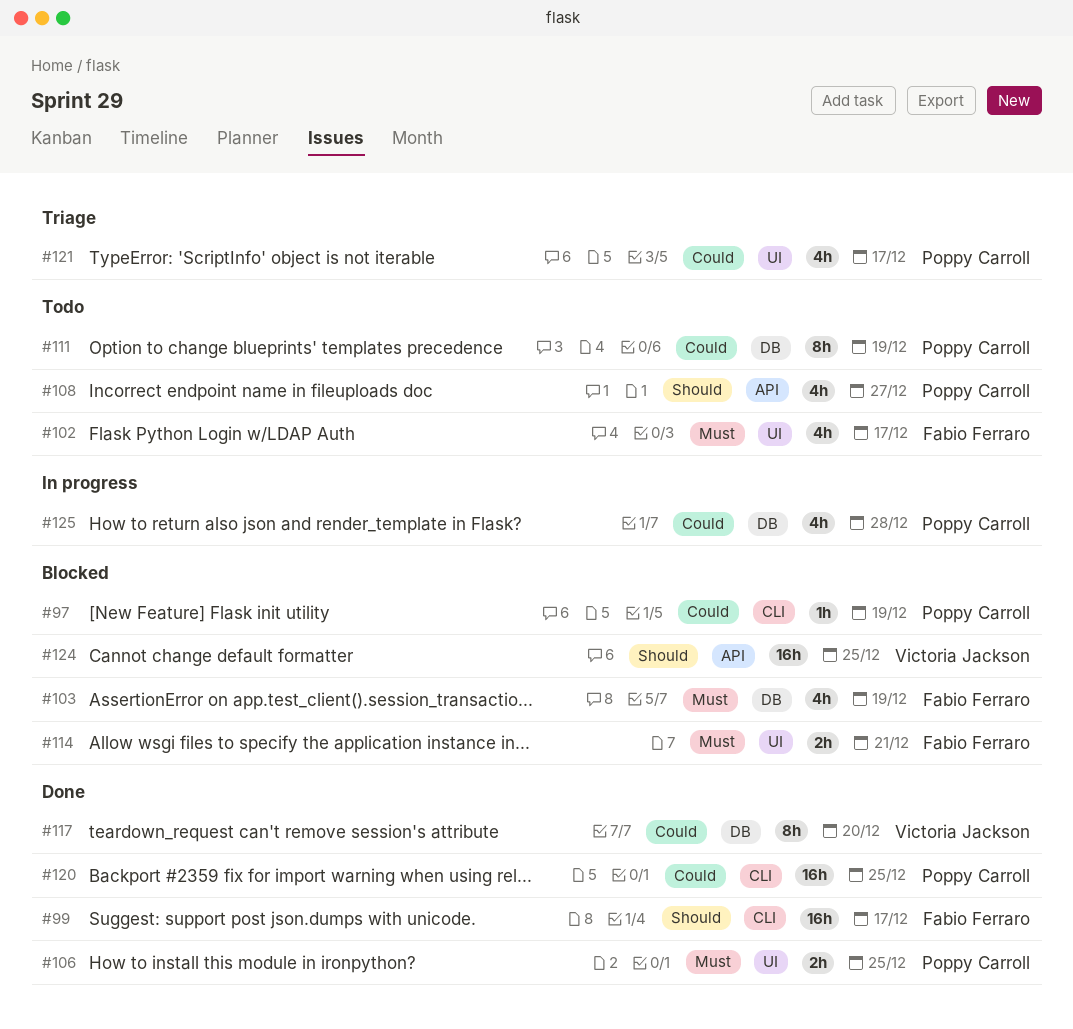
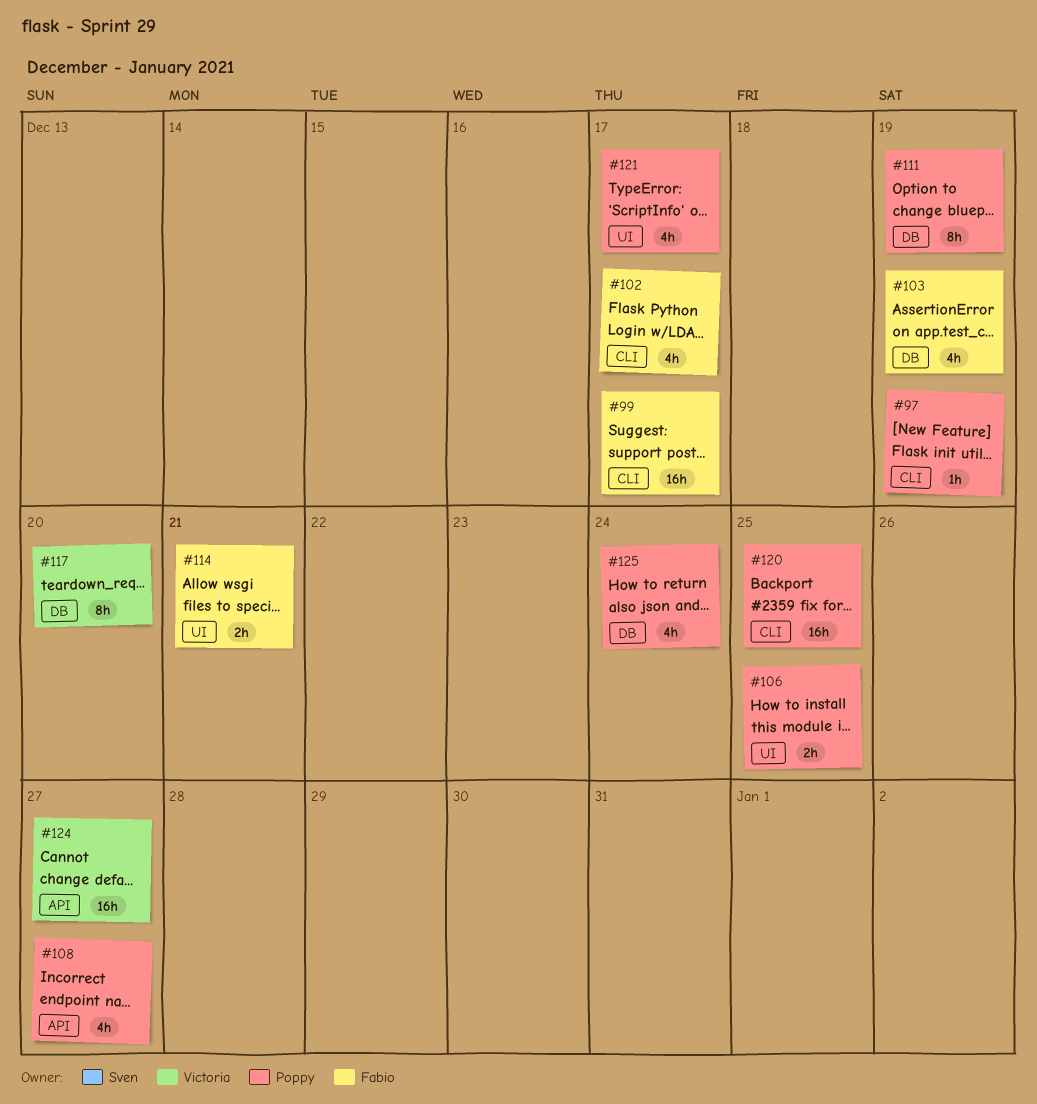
#102, label: UI -> CLI
#124, due: Dec 25 -> Dec 27
#125, due: Dec 28 -> Dec 24

